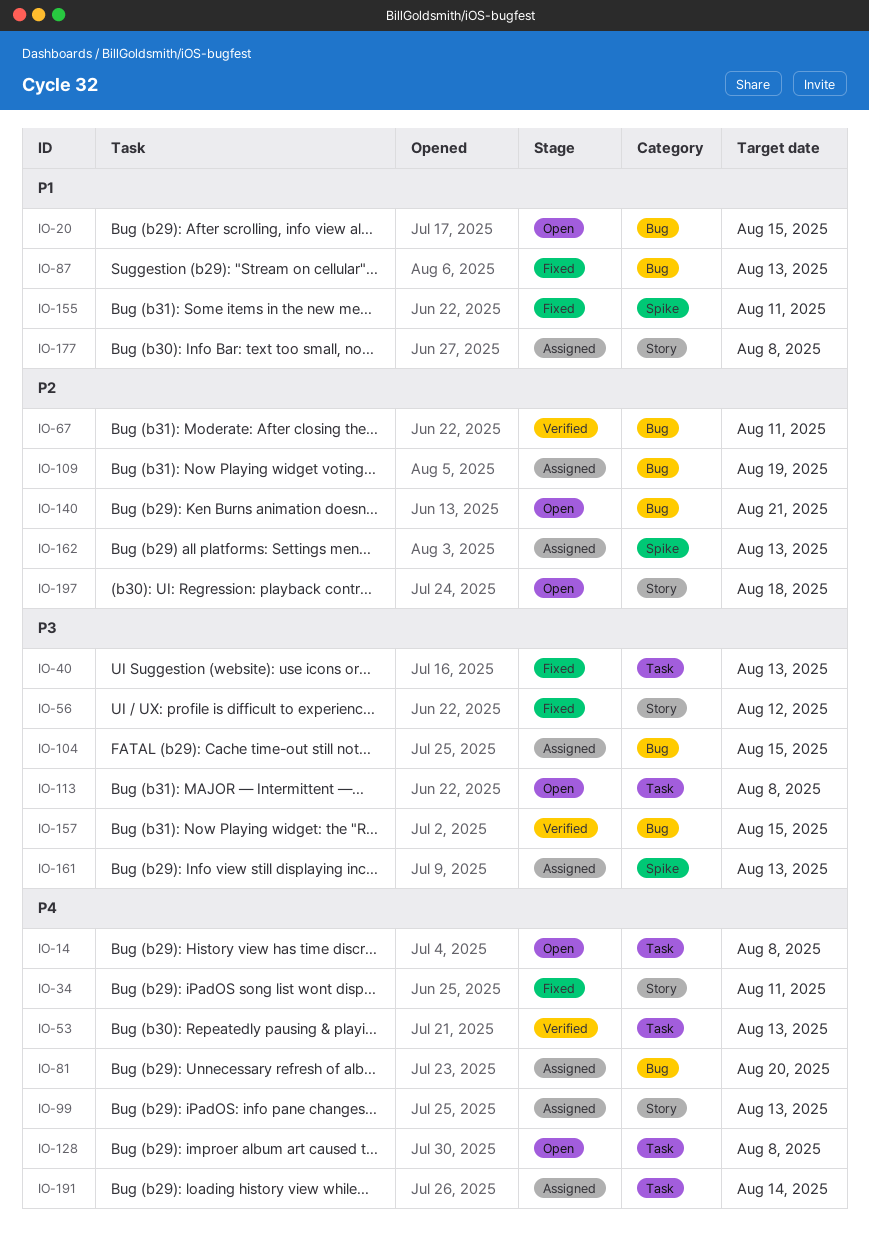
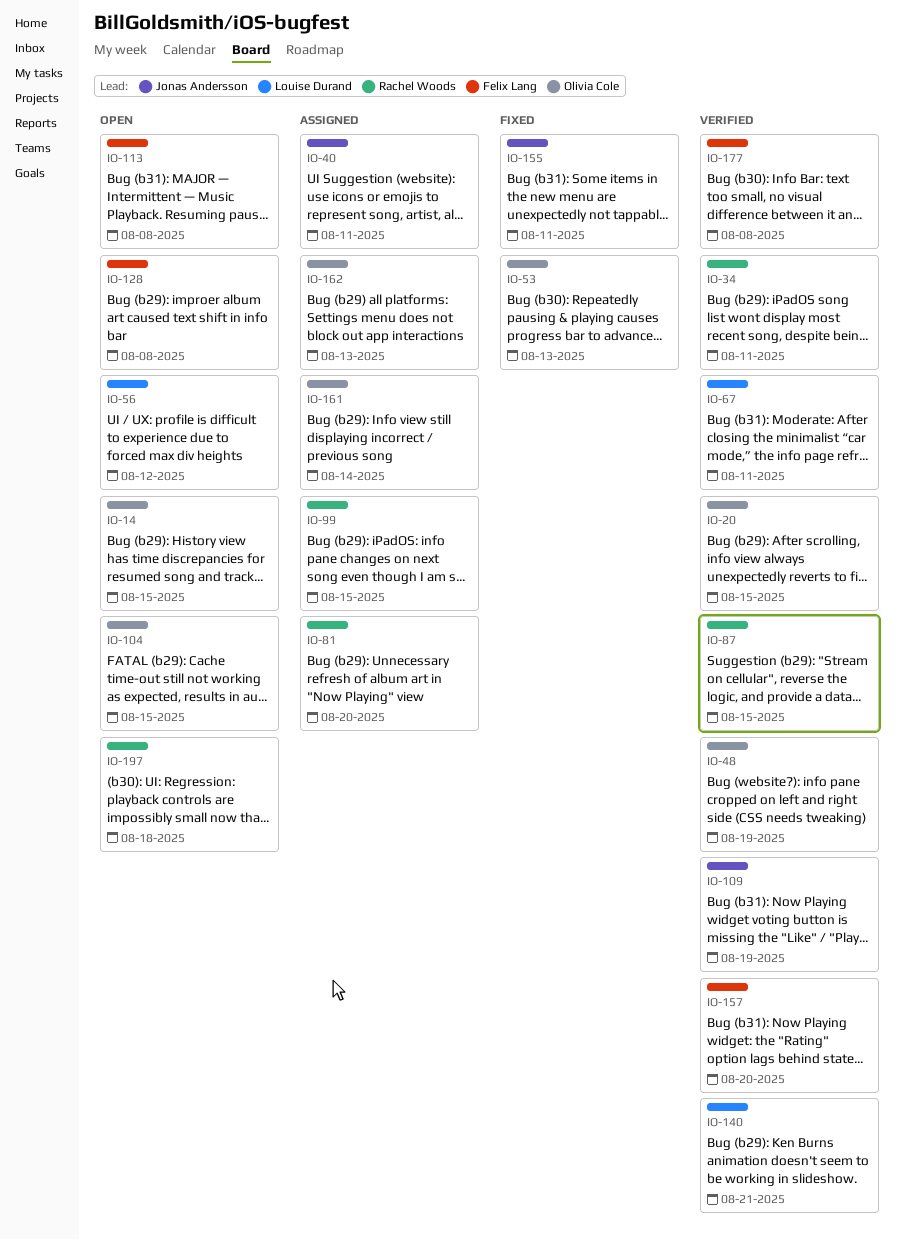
IO-14, due: Aug 8 -> Aug 15
IO-20, status: Open -> Verified
IO-34, status: Fixed -> Verified
IO-40, status: Fixed -> Assigned
IO-40, due: Aug 13 -> Aug 11
IO-48: none -> present
IO-53, status: Verified -> Fixed
IO-56, status: Fixed -> Open
IO-87, status: Fixed -> Verified
IO-87, due: Aug 13 -> Aug 15
IO-99, due: Aug 13 -> Aug 15
IO-104, status: Assigned -> Open
IO-109, status: Assigned -> Verified
IO-140, status: Open -> Verified
IO-157, due: Aug 15 -> Aug 20
IO-161, due: Aug 13 -> Aug 14
IO-177, status: Assigned -> Verified
IO-191: present -> none

